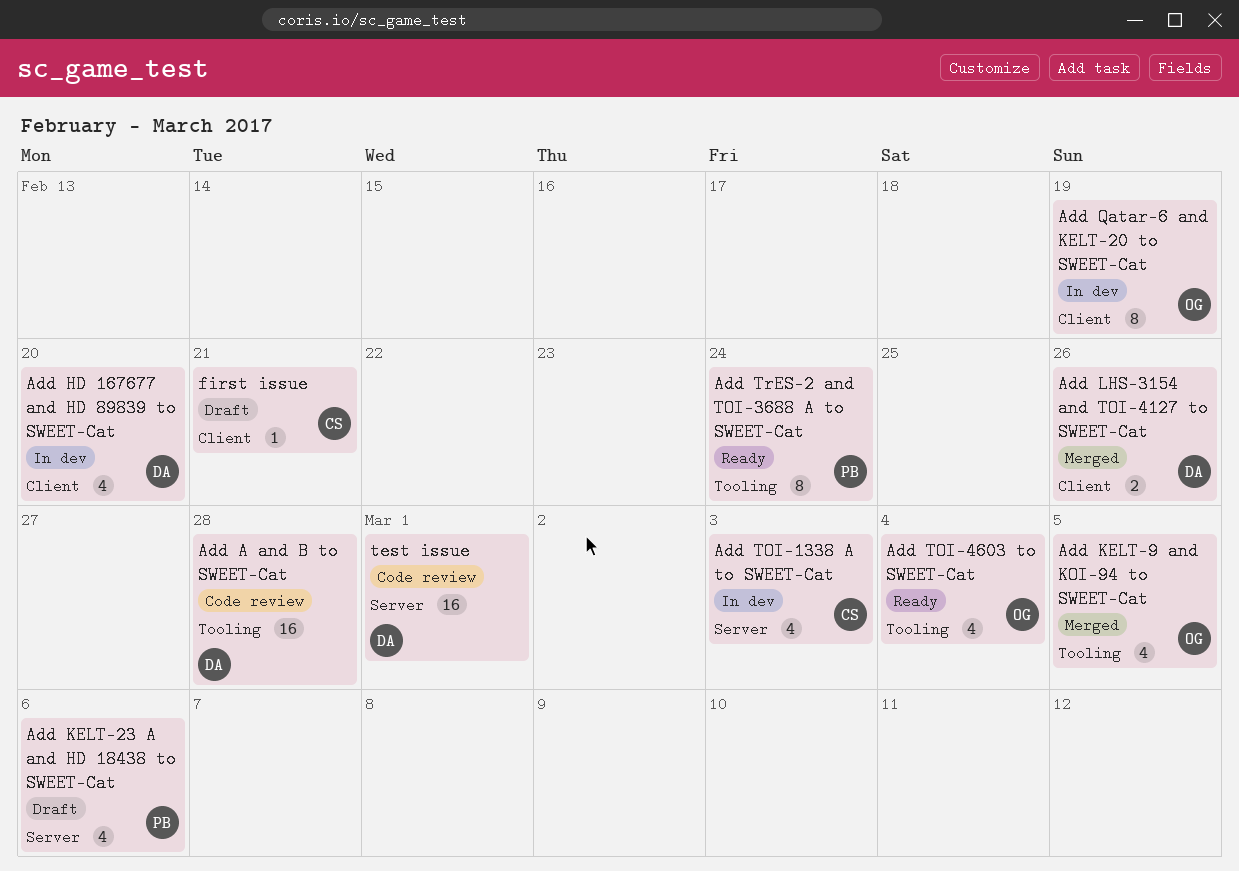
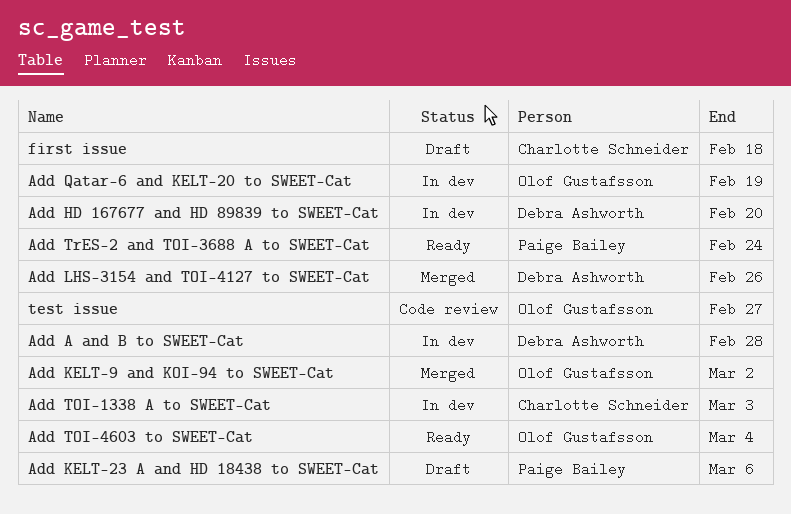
Add A and B to SWEET-Cat, status: Code review -> In dev
Add KELT-9 and KOI-94 to SWEET-Cat, due: Mar 5 -> Mar 2
first issue, due: Feb 21 -> Feb 18
test issue, owner: Debra Ashworth -> Olof Gustafsson
test issue, due: Mar 1 -> Feb 27

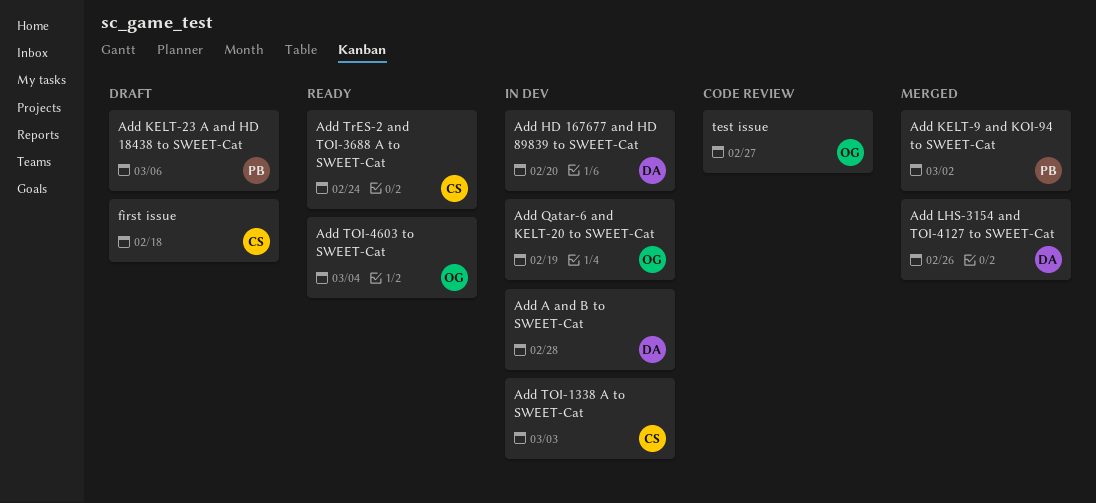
Add KELT-9 and KOI-94 to SWEET-Cat, owner: Olof Gustafsson -> Paige Bailey
Add TrES-2 and TOI-3688 A to SWEET-Cat, owner: Paige Bailey -> Charlotte Schneider

